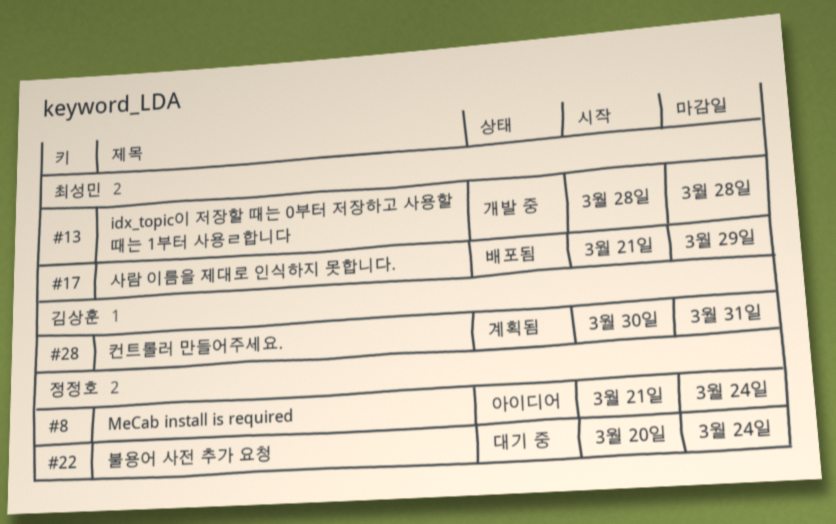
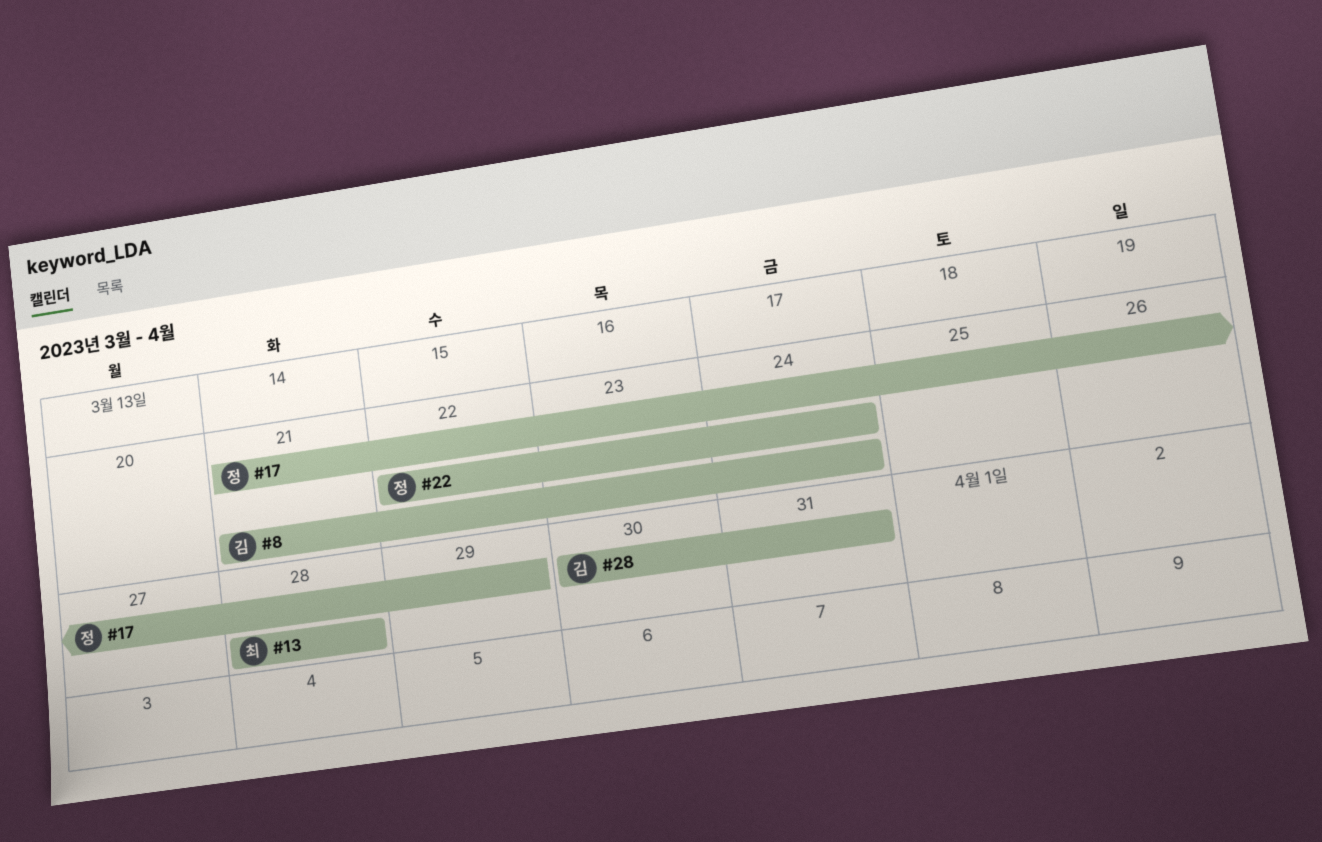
#8, owner: 정정호 -> 김상훈
#17, owner: 최성민 -> 정정호
#22, start: Mar 20 -> Mar 22

